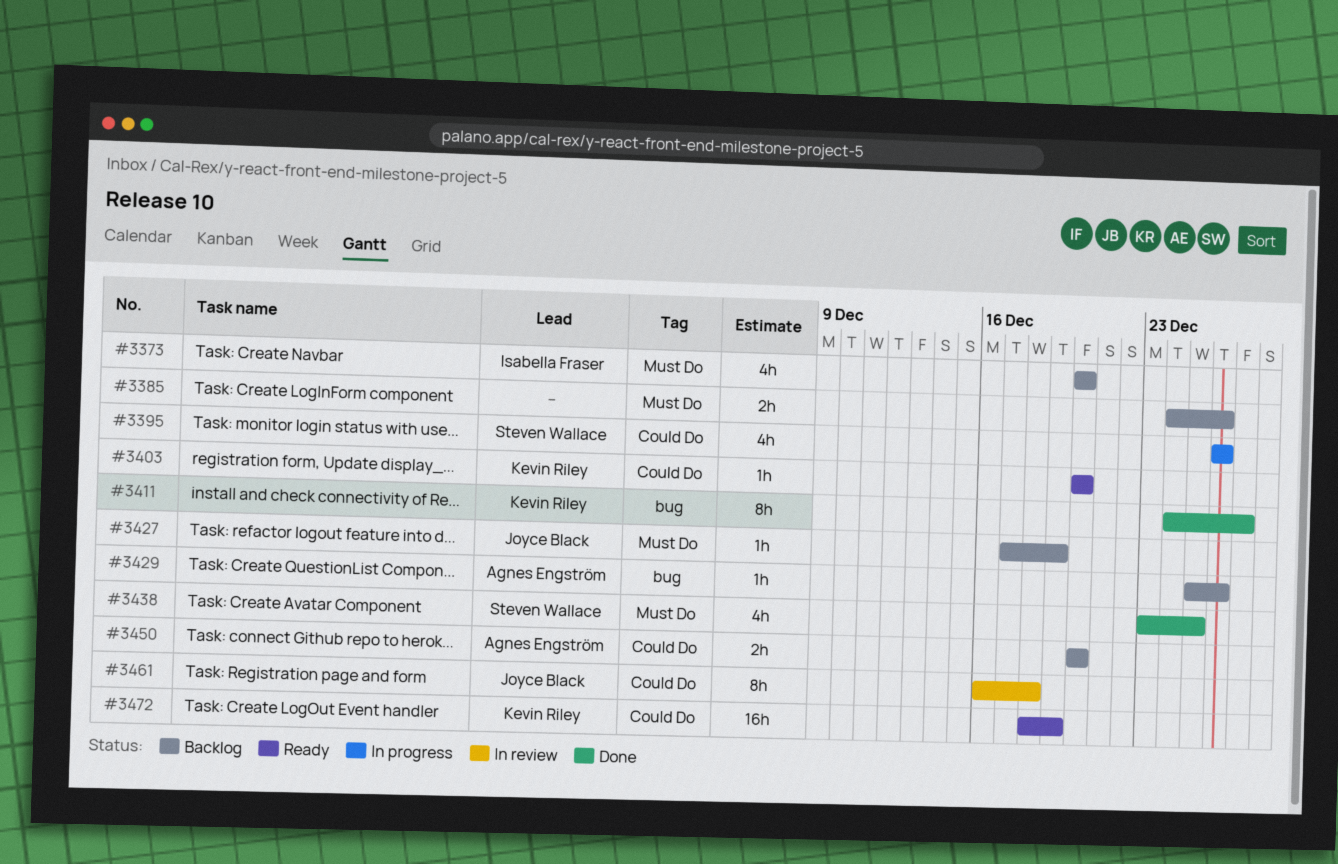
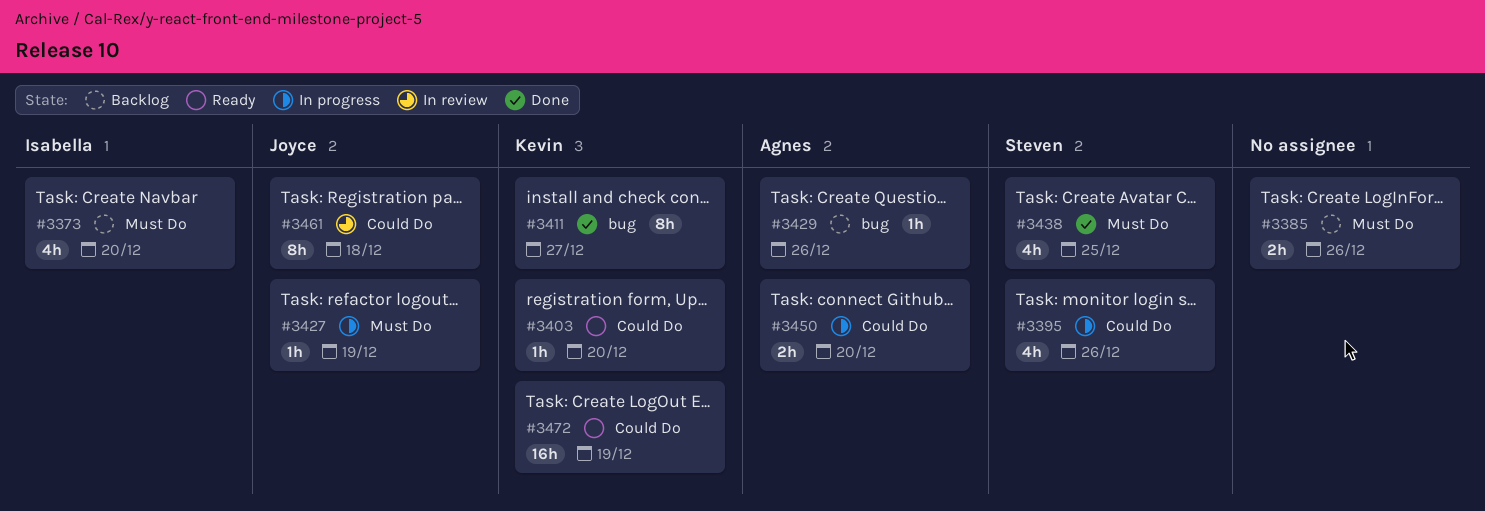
#3427, status: Backlog -> In progress
#3450, status: Backlog -> In progress

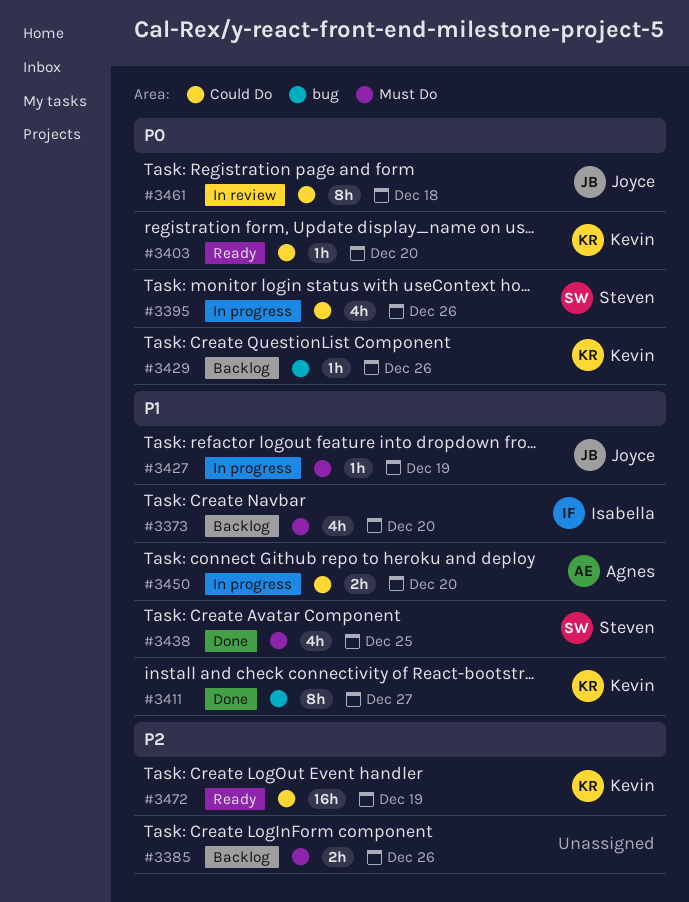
#3429, owner: Agnes -> Kevin

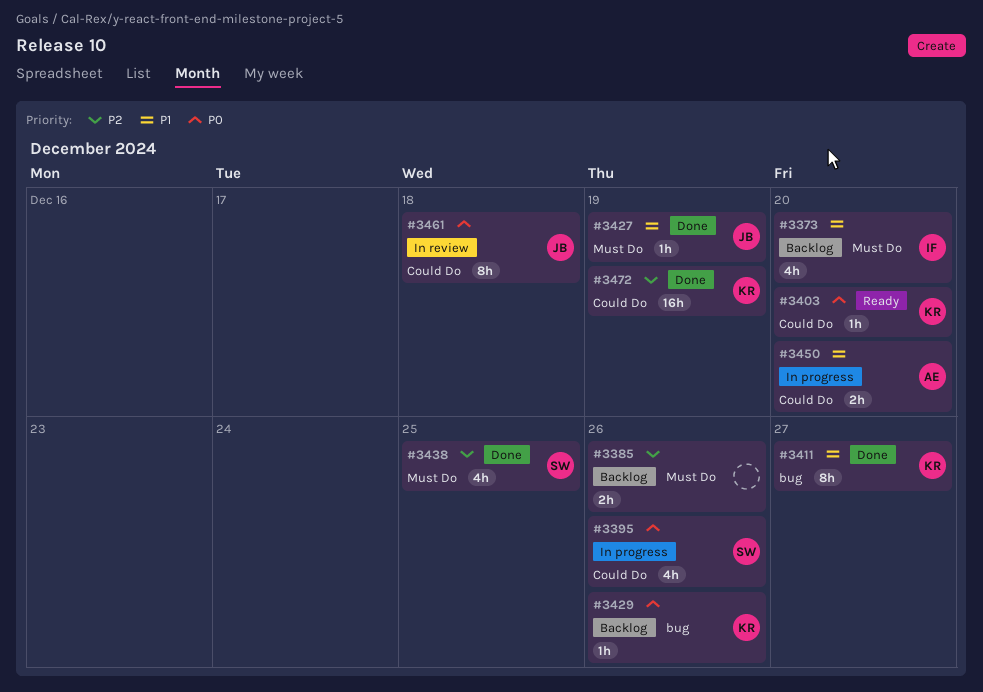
#3427, status: In progress -> Done
#3438, priority: P1 -> P2
#3472, status: Ready -> Done

